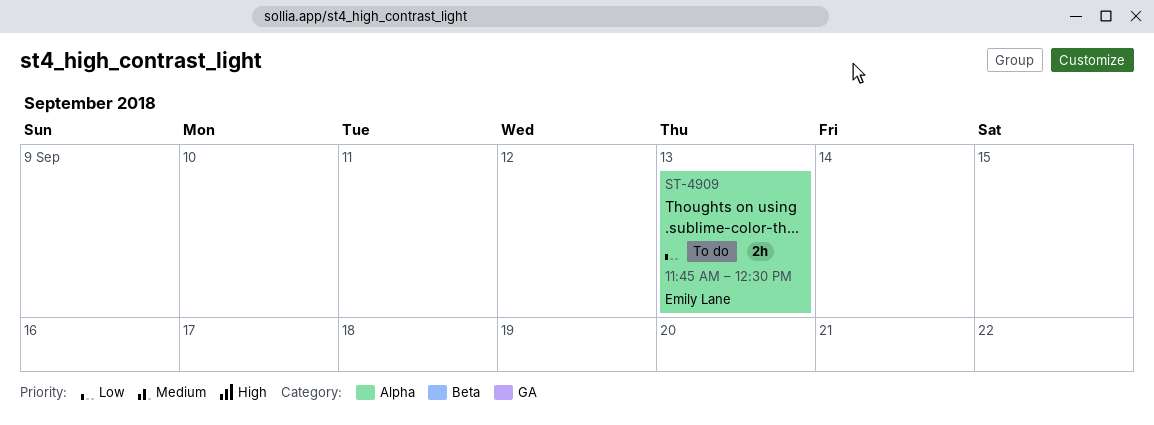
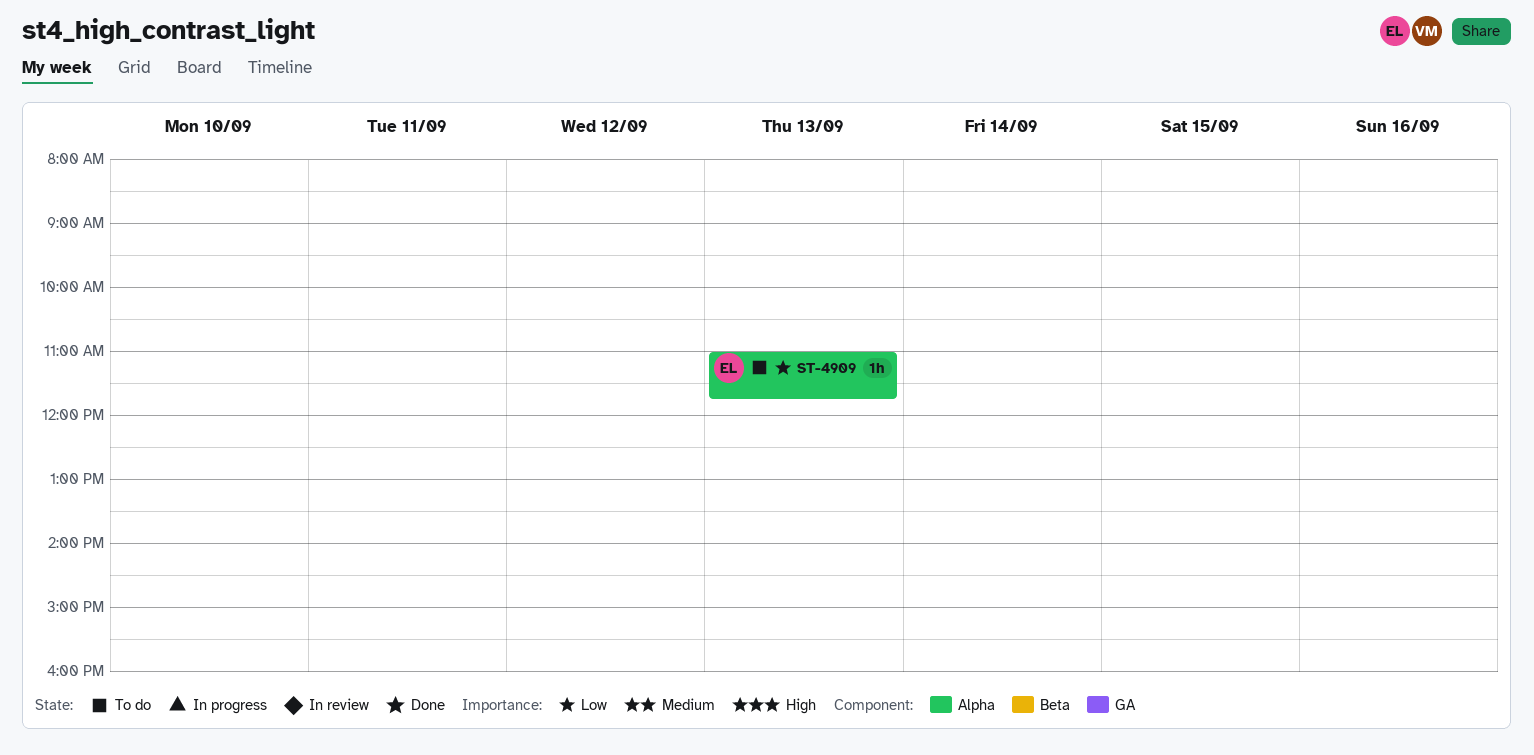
ST-4909, estimate: 2h -> 1h
ST-4909, begins: 11:45 -> 11:00
ST-4909, ends: 12:30 -> 11:45

